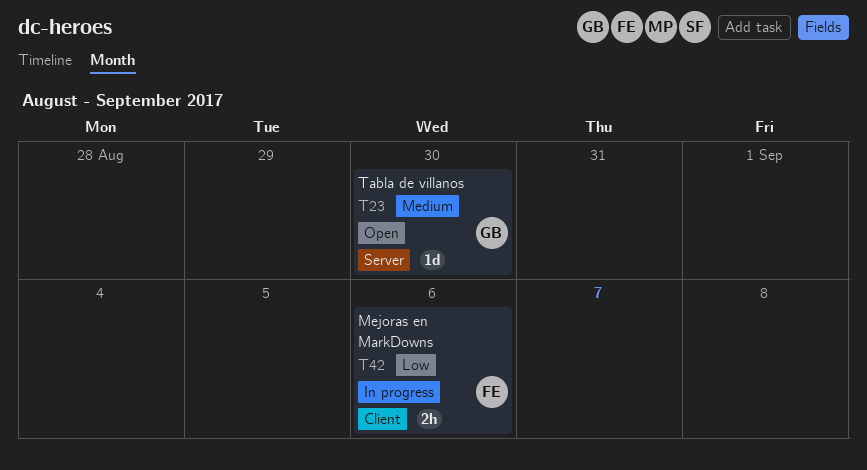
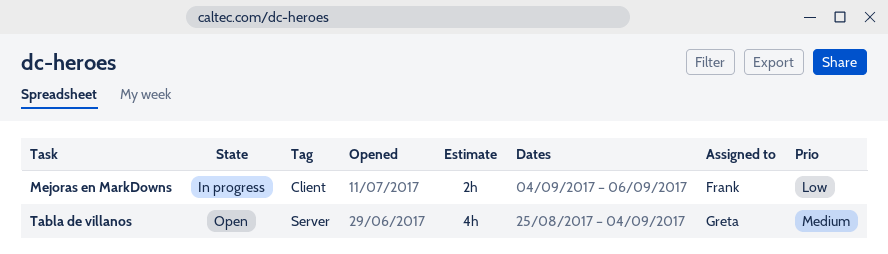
Tabla de villanos, estimate: 1d -> 4h
Tabla de villanos, due: Aug 30 -> Sep 4

